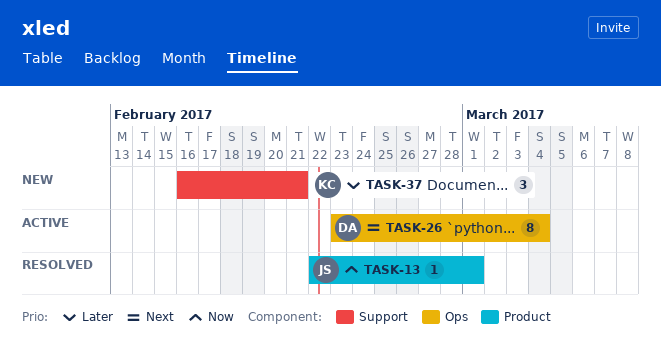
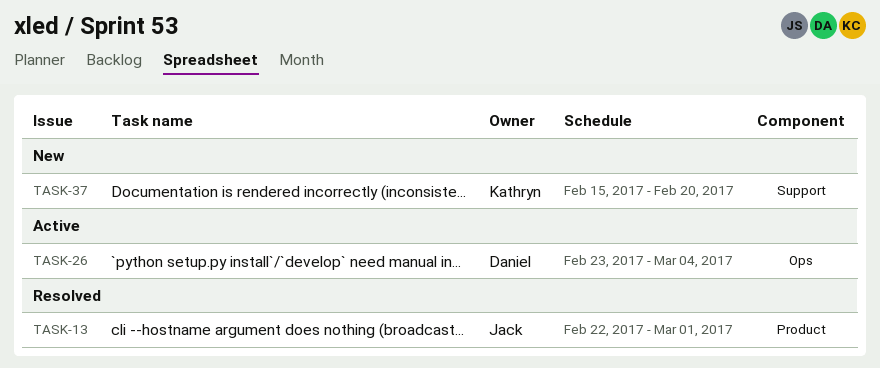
TASK-37, start: Feb 16 -> Feb 15
TASK-37, due: Feb 21 -> Feb 20

